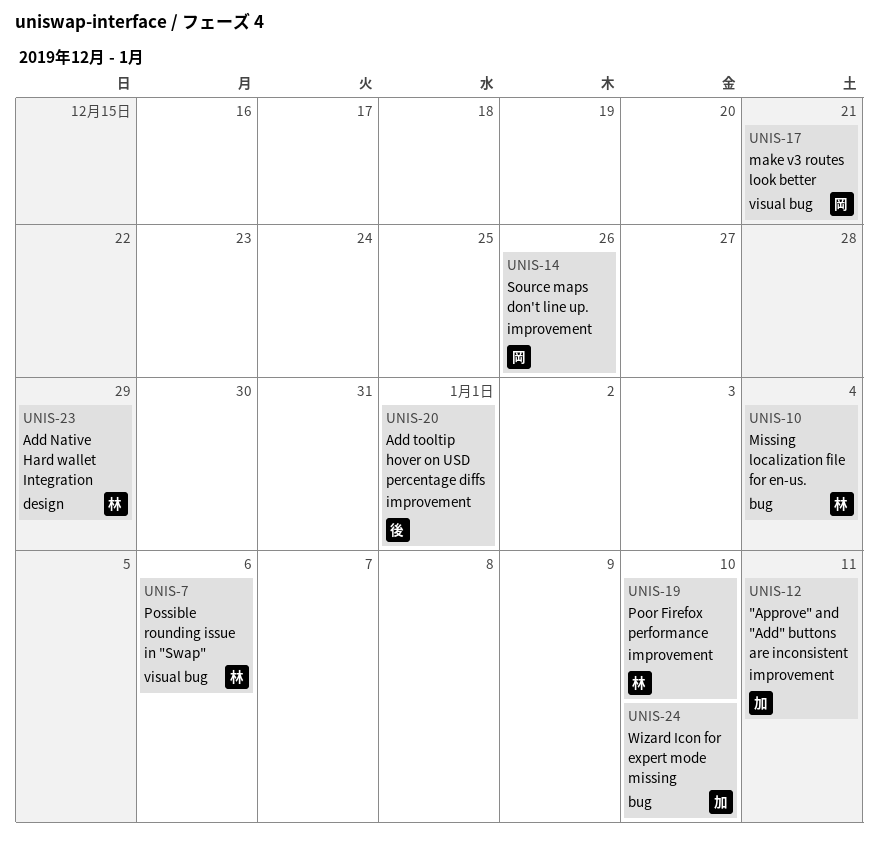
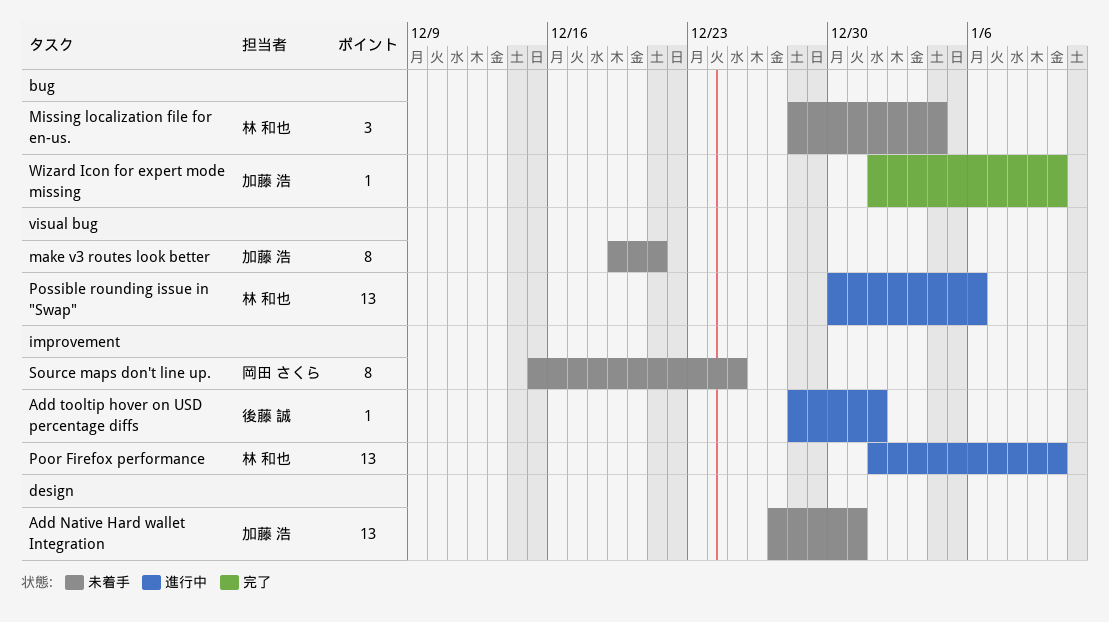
"Approve" and "Add" buttons are inconsistent: present -> none
Add Native Hard wallet Integration, owner: 林 和也 -> 加藤 浩
Add Native Hard wallet Integration, due: Dec 29 -> Dec 31
make v3 routes look better, owner: 岡田 さくら -> 加藤 浩
Source maps don't line up., due: Dec 26 -> Dec 25

